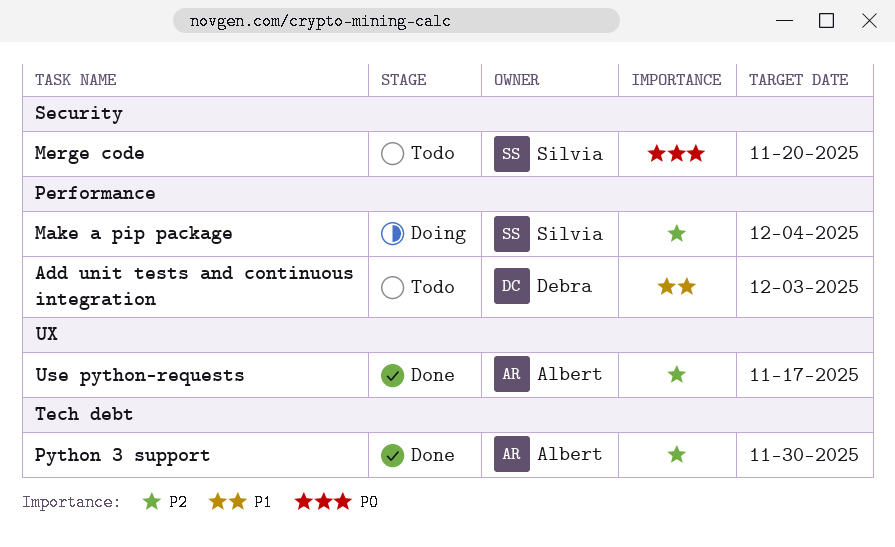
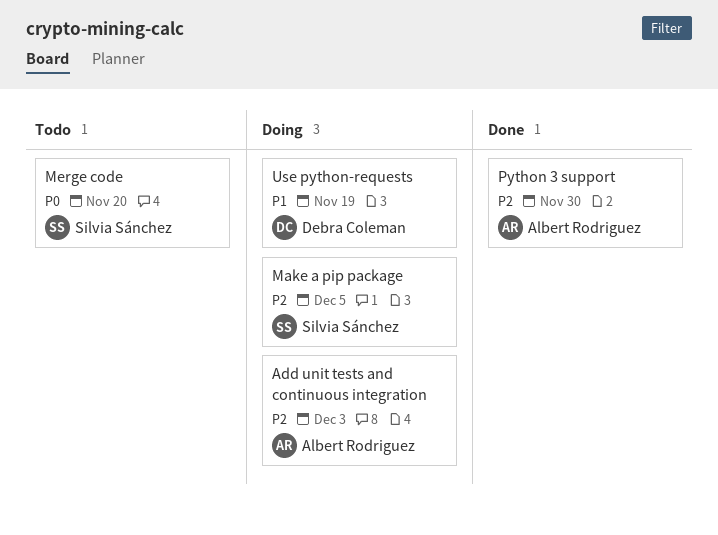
Add unit tests and continuous integration, status: Todo -> Doing
Add unit tests and continuous integration, owner: Debra Coleman -> Albert Rodriguez
Add unit tests and continuous integration, priority: P1 -> P2
Make a pip package, due: Dec 4 -> Dec 5
Use python-requests, status: Done -> Doing
Use python-requests, owner: Albert Rodriguez -> Debra Coleman
Use python-requests, priority: P2 -> P1
Use python-requests, due: Nov 17 -> Nov 19

